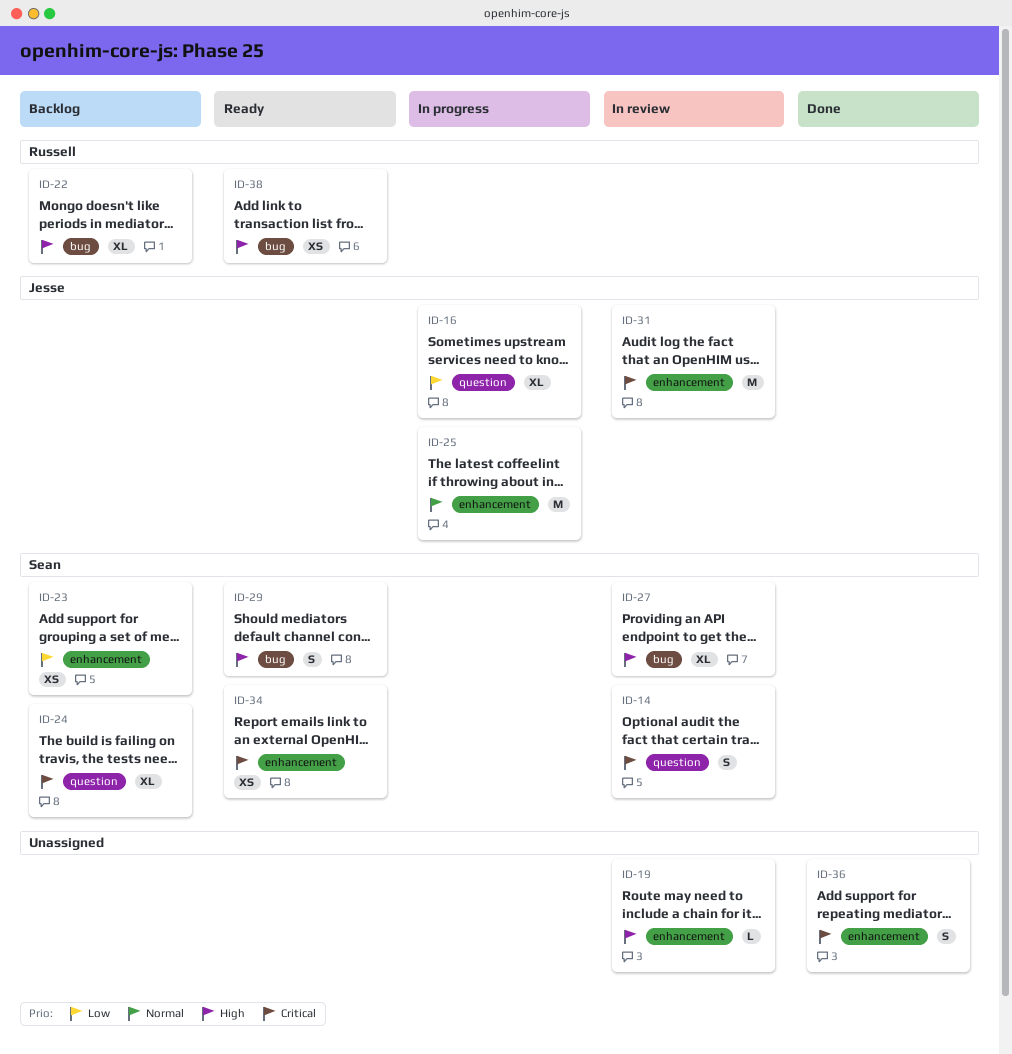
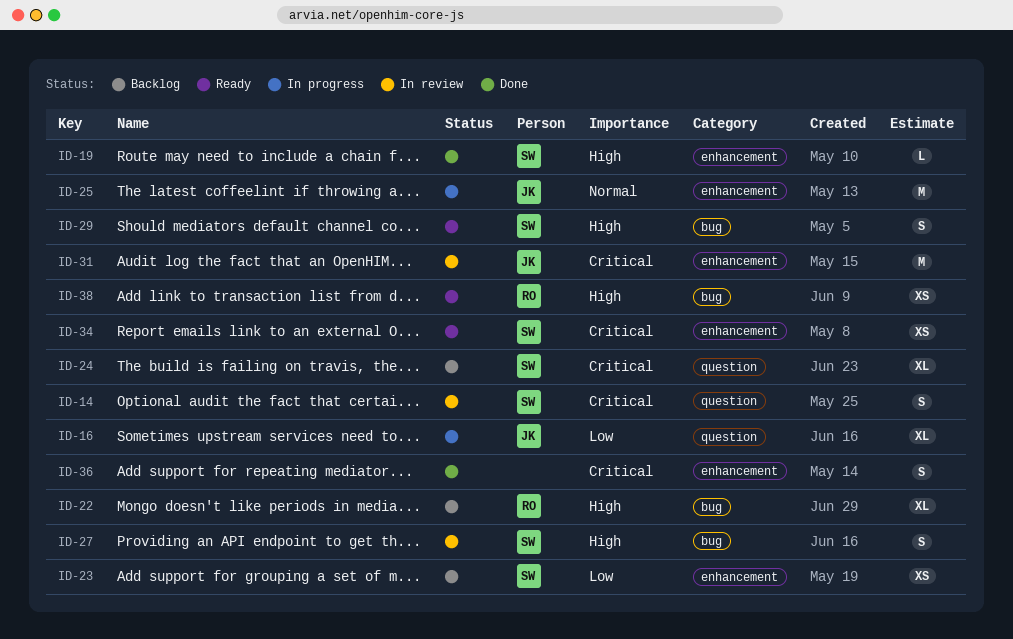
ID-19, status: In review -> Done
ID-19, owner: none -> Sean
ID-27, estimate: XL -> S

